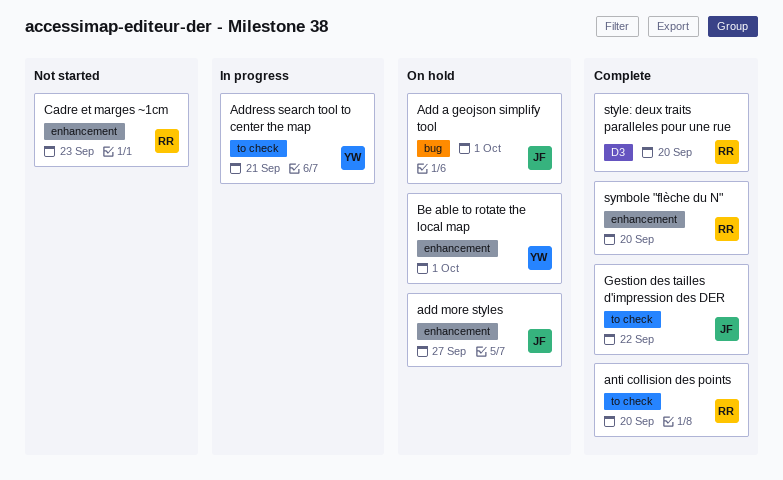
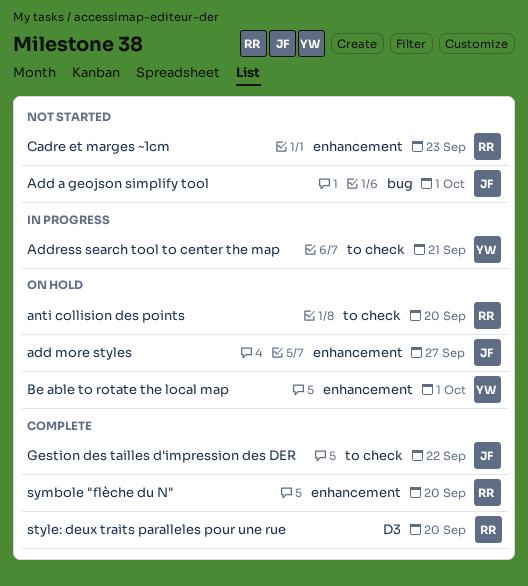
Add a geojson simplify tool, status: On hold -> Not started
anti collision des points, status: Complete -> On hold

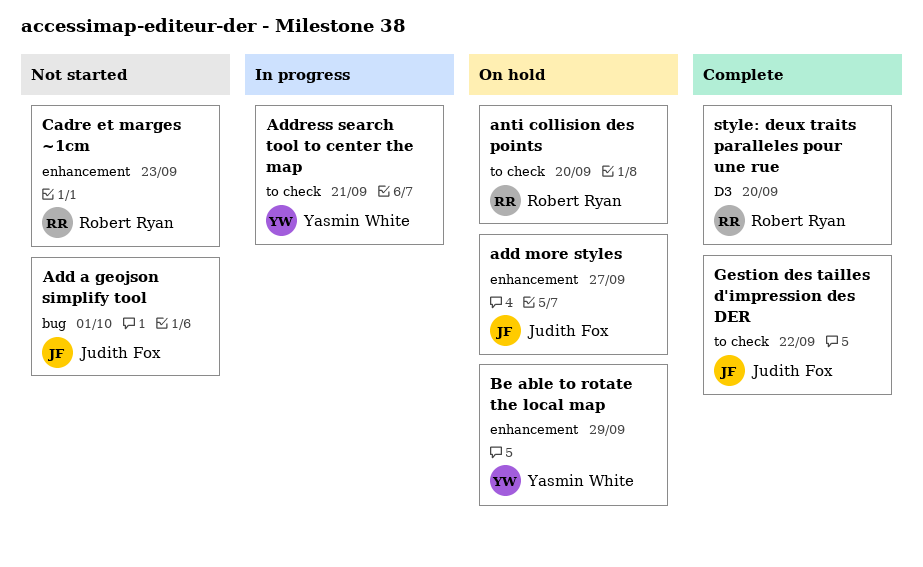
Be able to rotate the local map, due: Oct 1 -> Sep 29
symbole "flèche du N": present -> none

